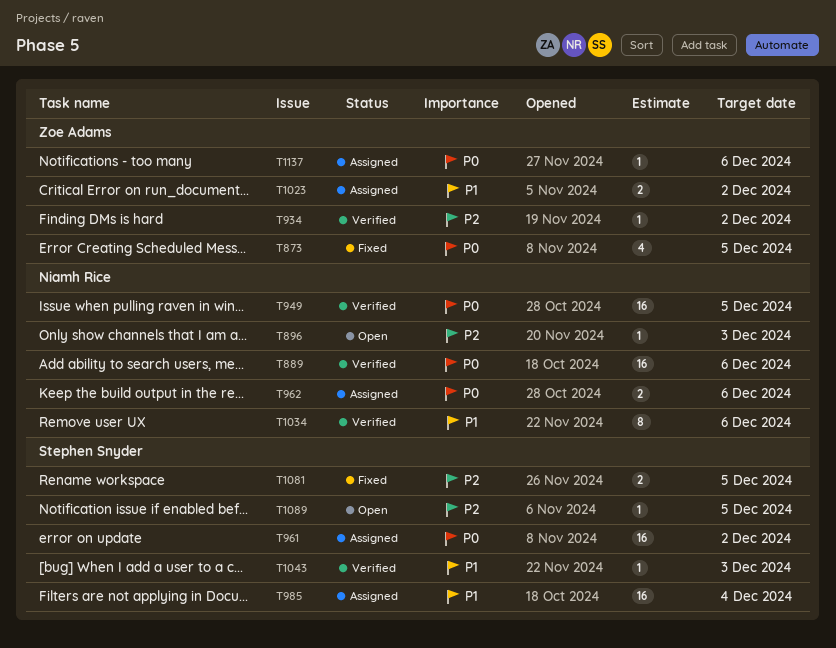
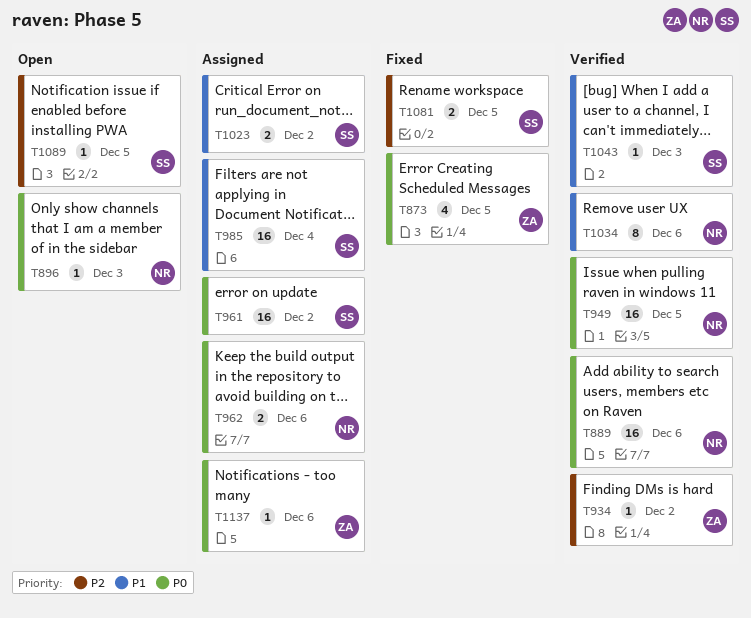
T896, priority: P2 -> P0
T1023, owner: Zoe Adams -> Stephen Snyder

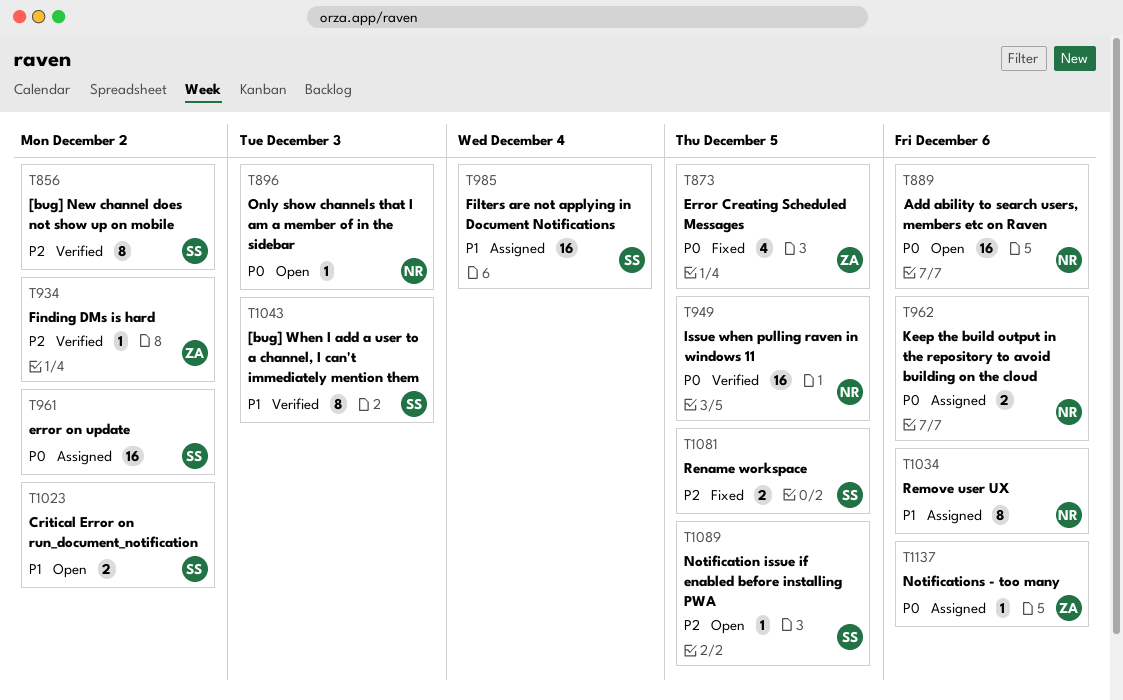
T856: none -> present
T889, status: Verified -> Open
T1023, status: Assigned -> Open
T1034, status: Verified -> Assigned
T1043, estimate: 1 -> 8

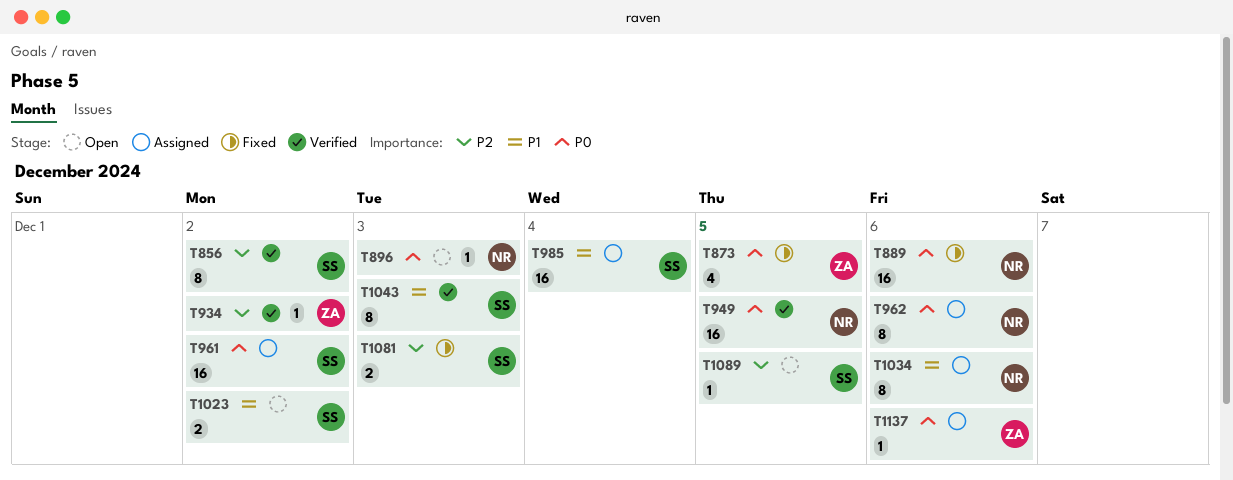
T889, status: Open -> Fixed
T962, estimate: 2 -> 8
T1081, due: Dec 5 -> Dec 3

